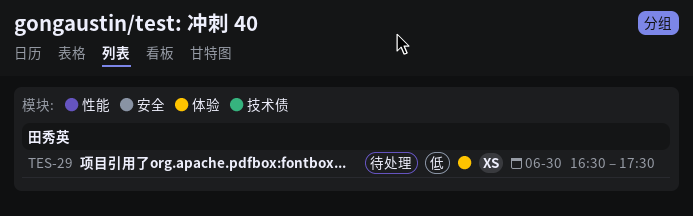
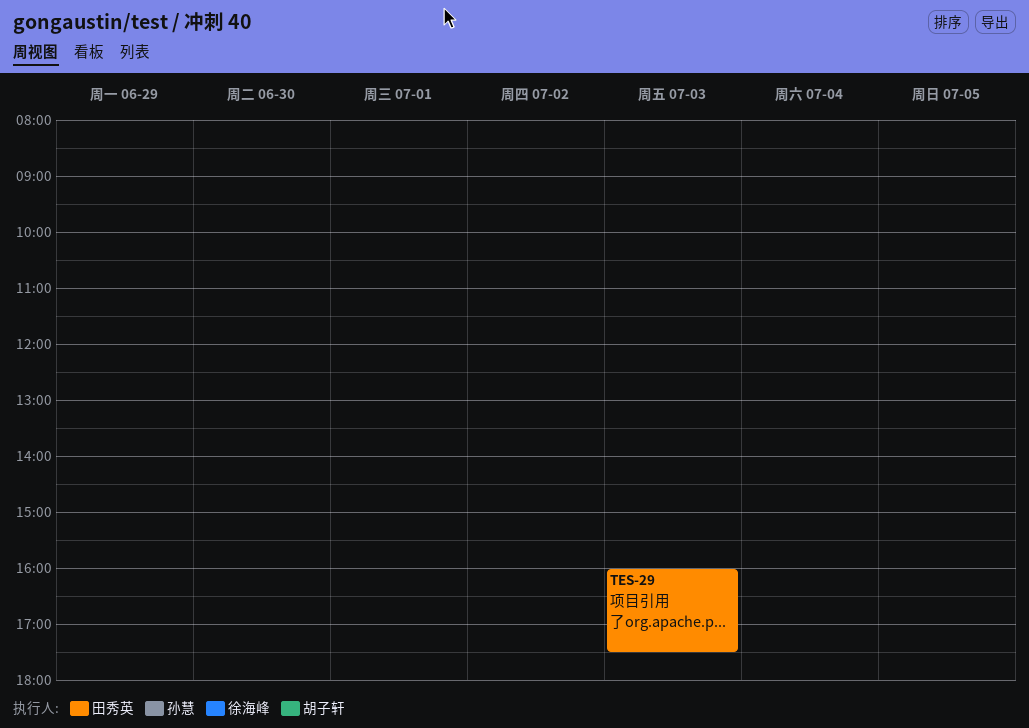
TES-29, day: Jun 30 -> Jul 3
TES-29, begins: 16:30 -> 16:00

